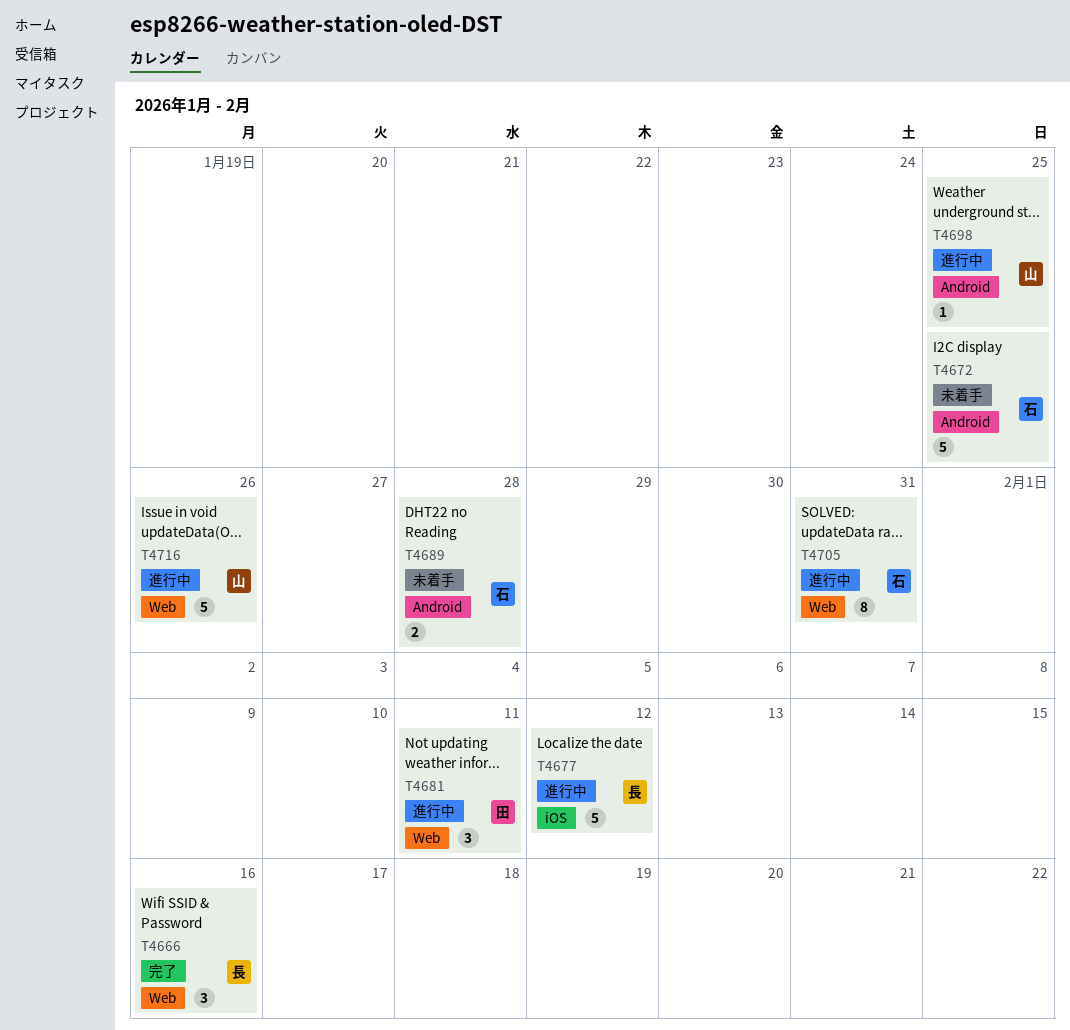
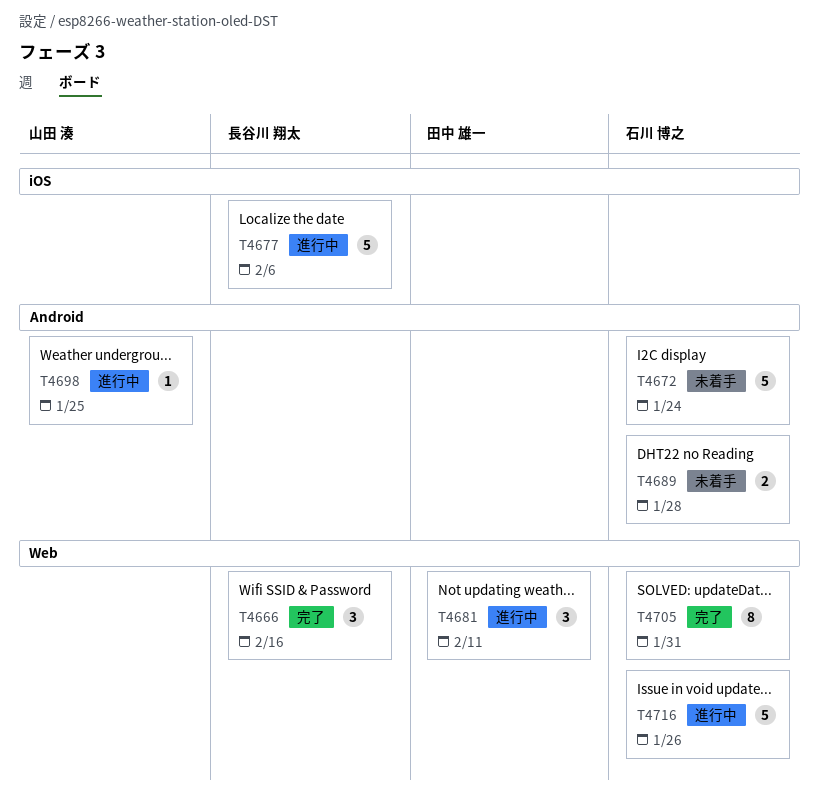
T4672, due: Jan 25 -> Jan 24
T4677, due: Feb 12 -> Feb 6
T4705, status: 進行中 -> 完了
T4716, owner: 山田 湊 -> 石川 博之

